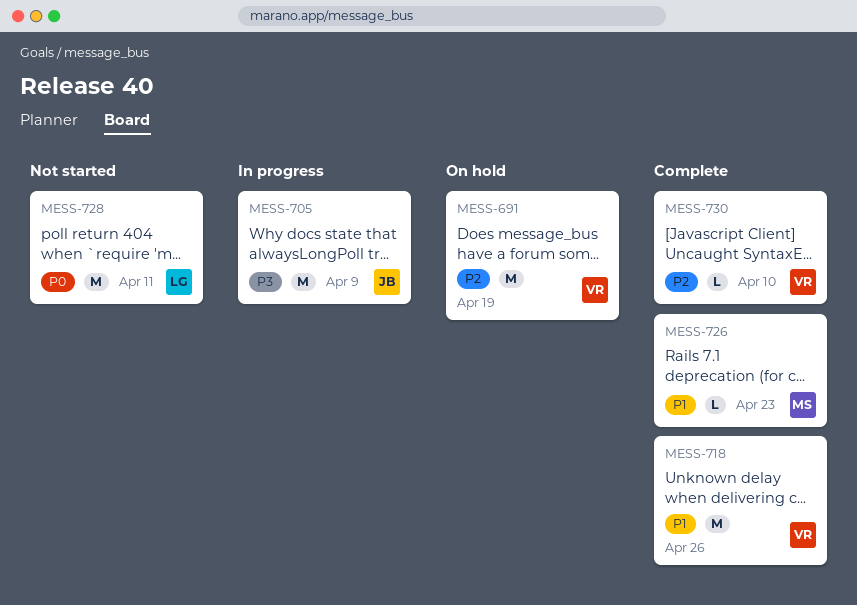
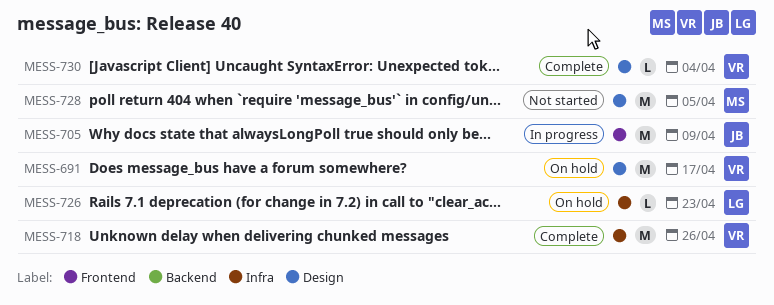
MESS-691, due: Apr 19 -> Apr 17
MESS-726, status: Complete -> On hold
MESS-726, owner: MS -> LG
MESS-728, owner: LG -> MS
MESS-728, due: Apr 11 -> Apr 5
MESS-730, due: Apr 10 -> Apr 4

